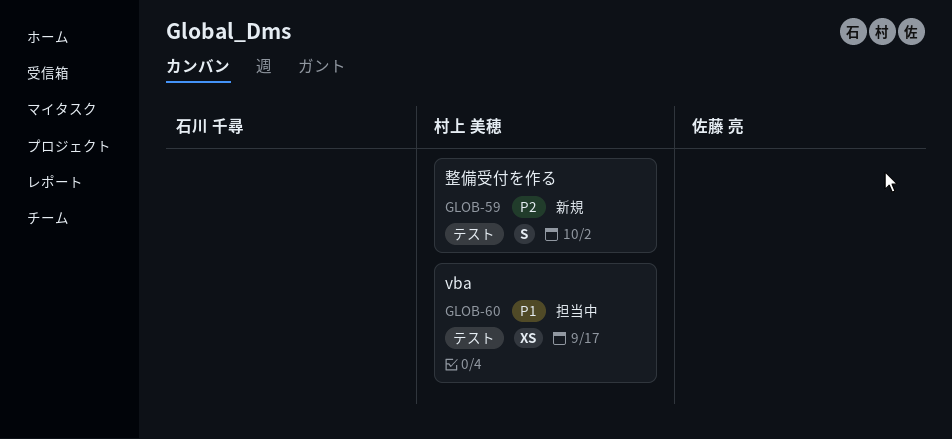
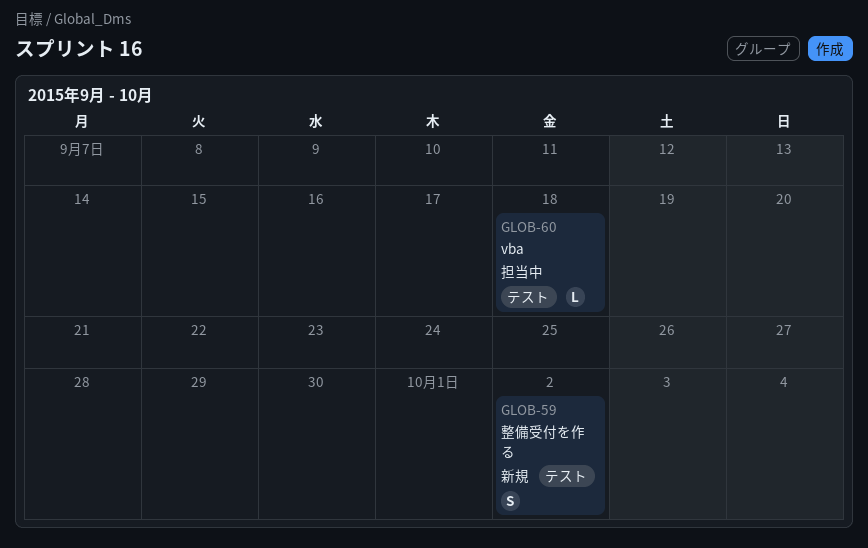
GLOB-60, estimate: XS -> L
GLOB-60, due: Sep 17 -> Sep 18

